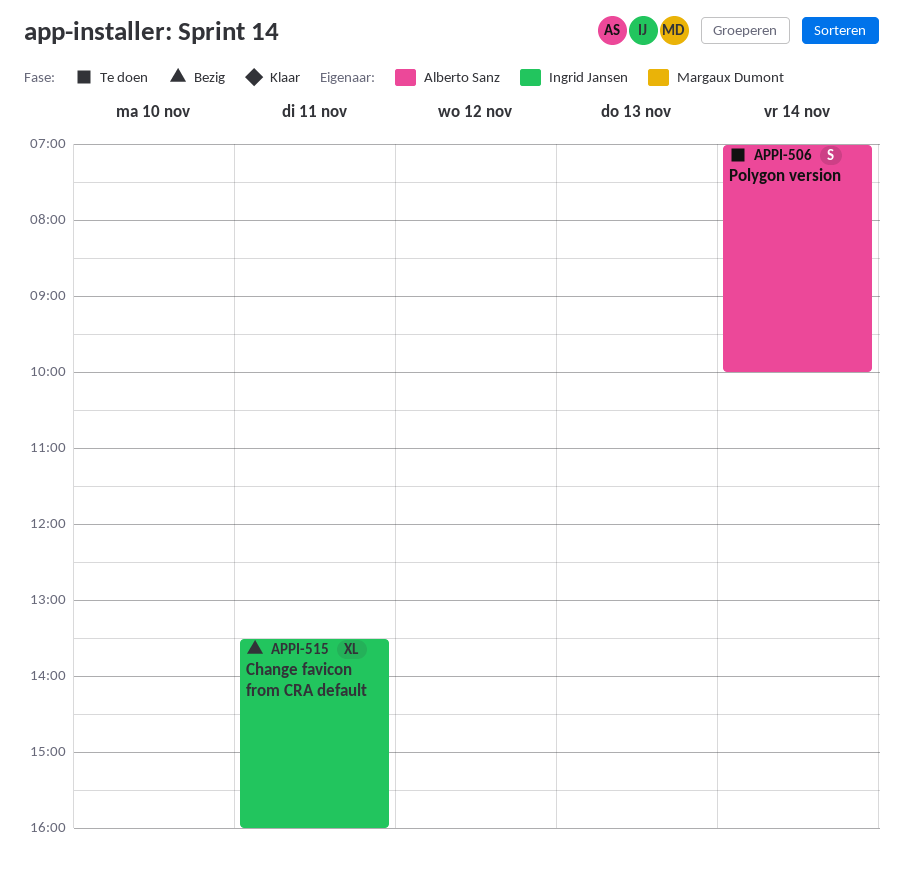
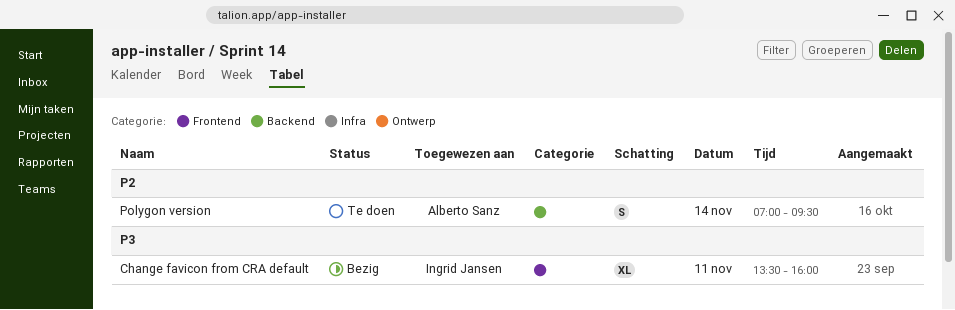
Polygon version, ends: 10:00 -> 09:30

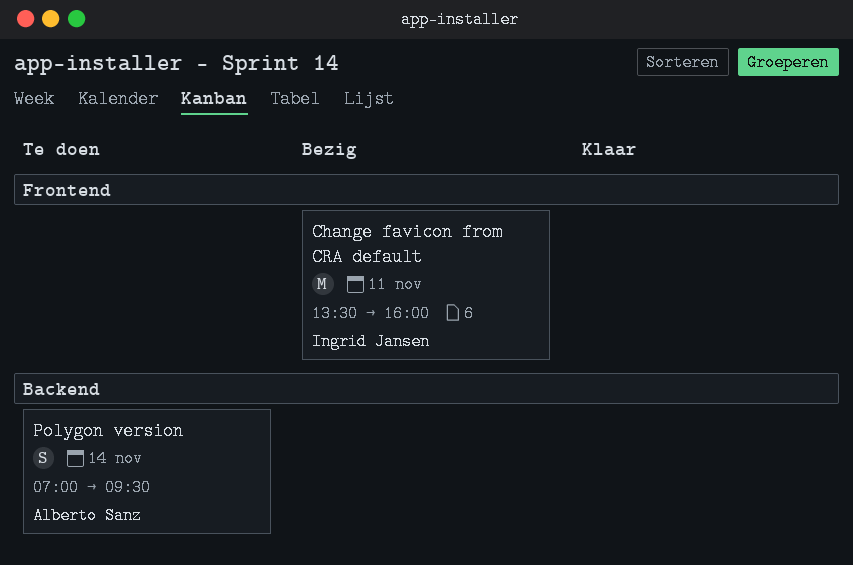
Change favicon from CRA default, estimate: XL -> M

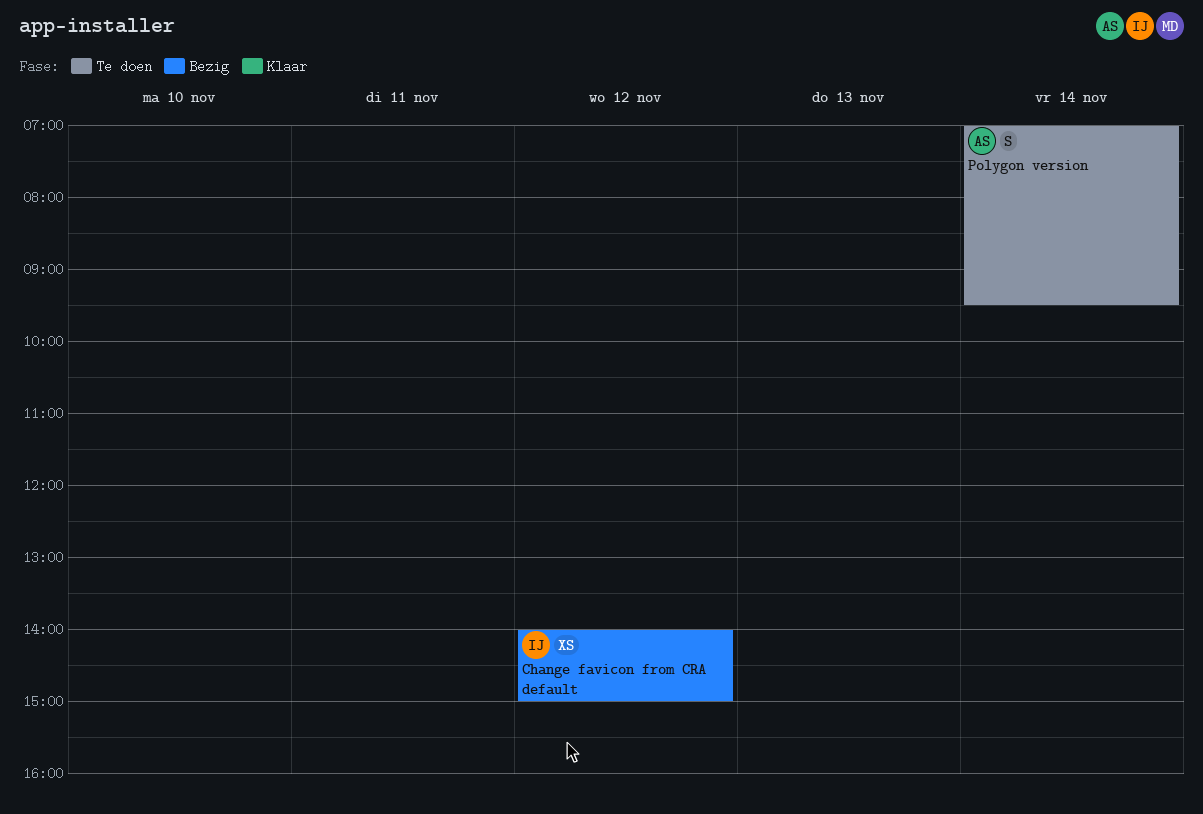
Change favicon from CRA default, estimate: M -> XS
Change favicon from CRA default, day: Nov 11 -> Nov 12
Change favicon from CRA default, begins: 13:30 -> 14:00
Change favicon from CRA default, ends: 16:00 -> 15:00

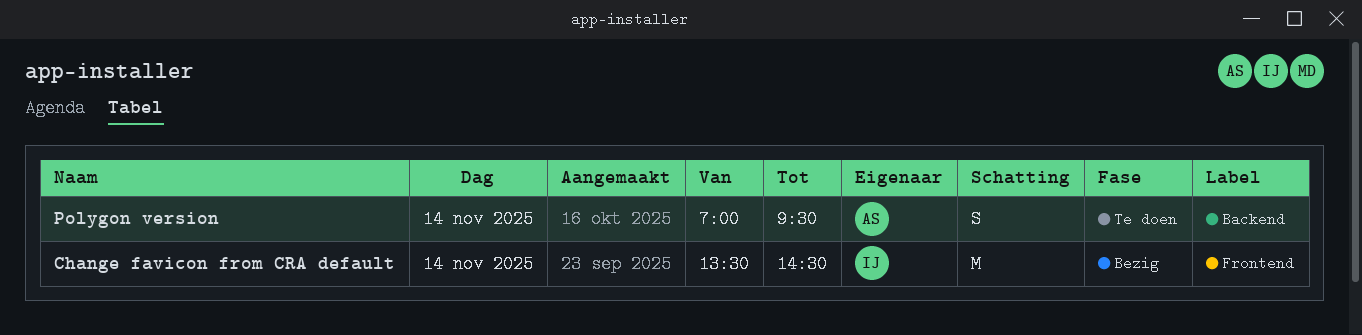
Change favicon from CRA default, estimate: XS -> M
Change favicon from CRA default, day: Nov 12 -> Nov 14
Change favicon from CRA default, begins: 14:00 -> 13:30
Change favicon from CRA default, ends: 15:00 -> 14:30

